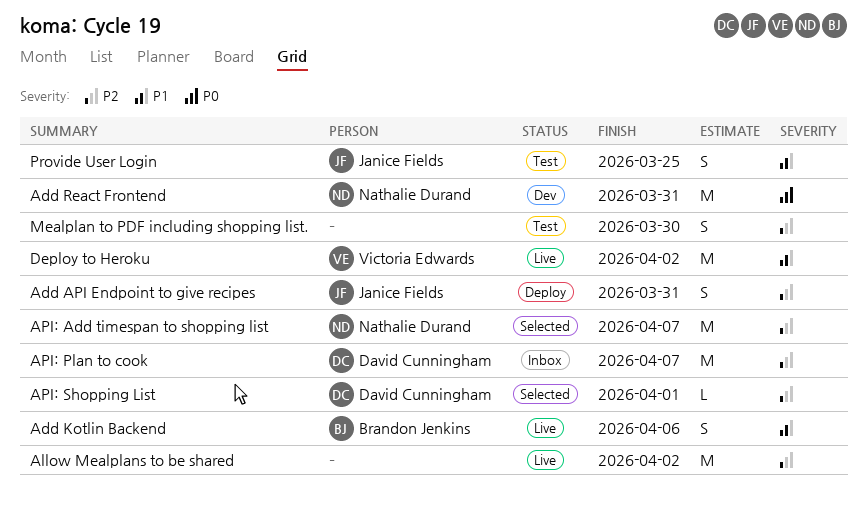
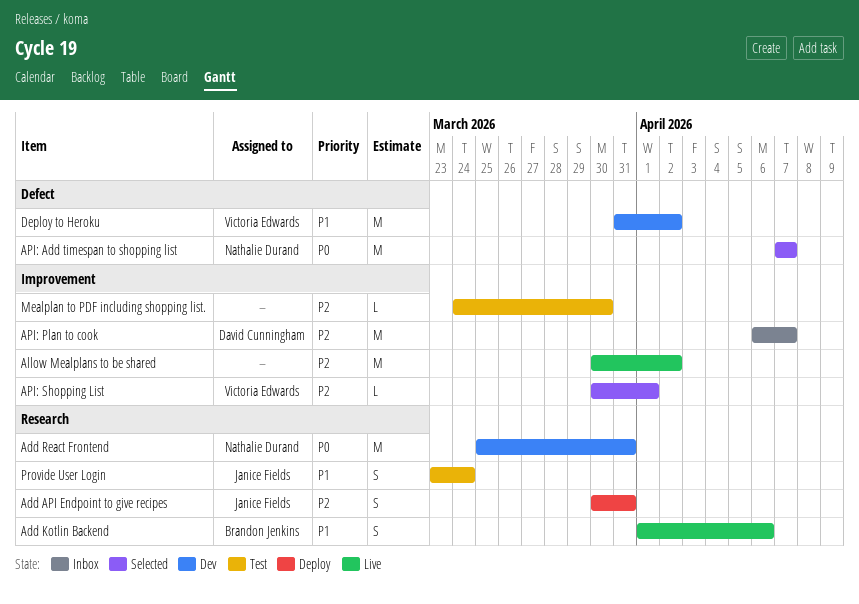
API: Add timespan to shopping list, priority: P2 -> P0
API: Shopping List, owner: David Cunningham -> Victoria Edwards
Deploy to Heroku, status: Live -> Dev
Mealplan to PDF including shopping list., estimate: S -> L
Provide User Login, due: Mar 25 -> Mar 24

